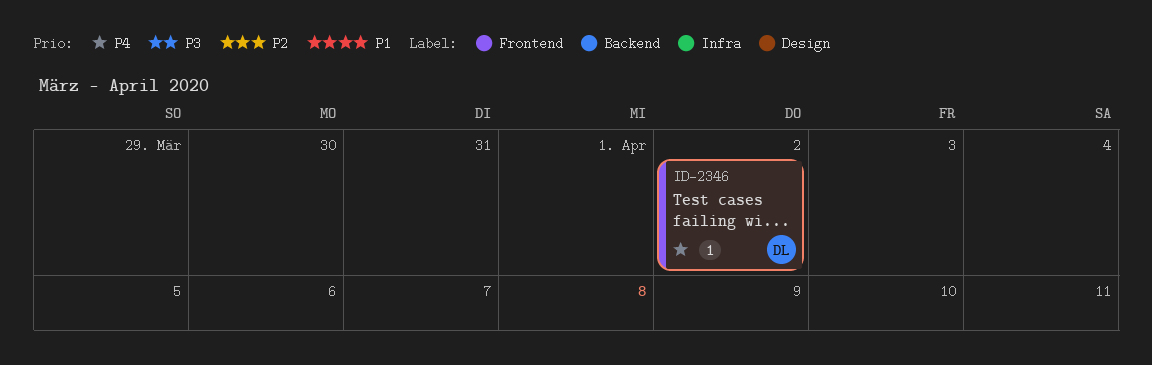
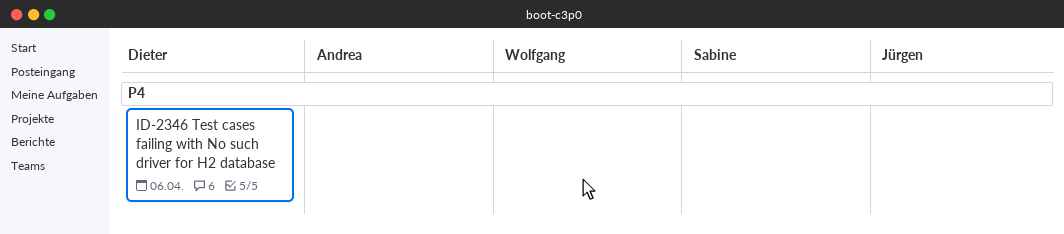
ID-2346, due: Apr 2 -> Apr 6

